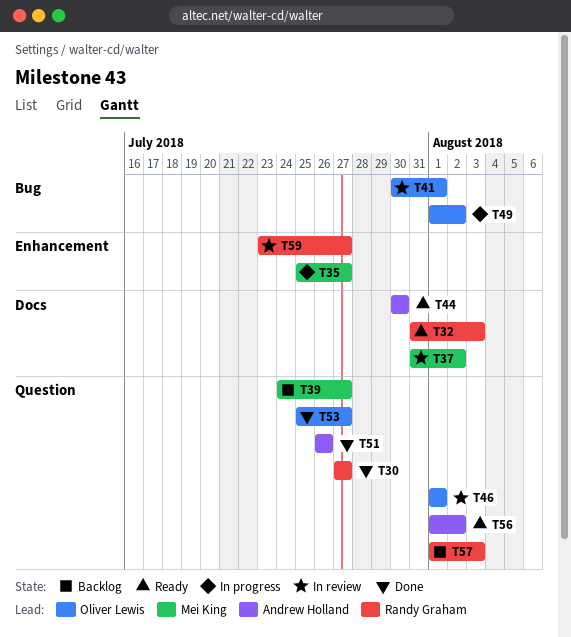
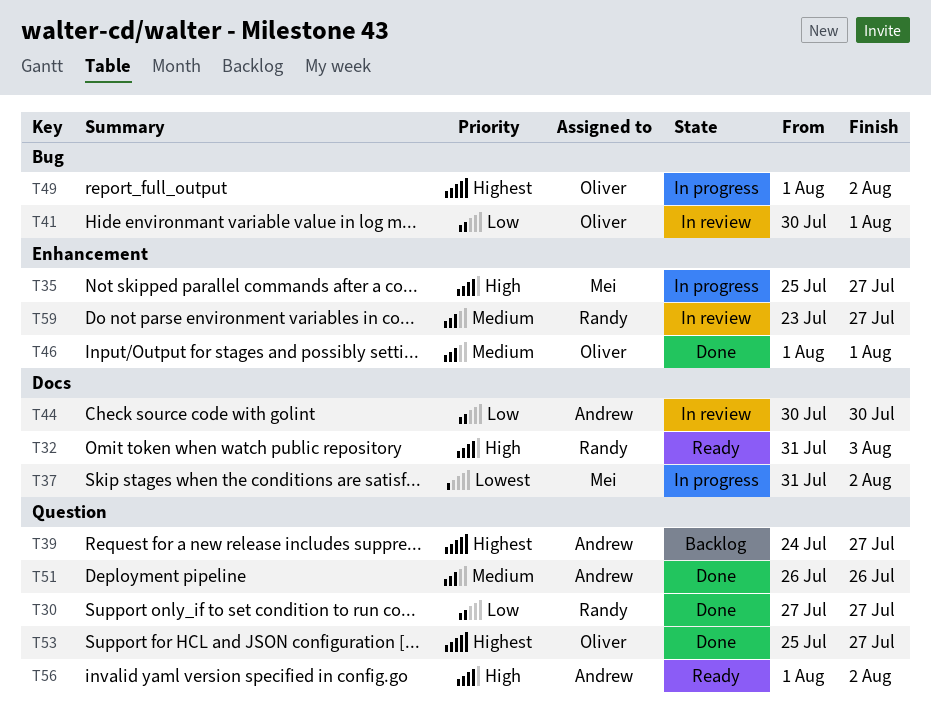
T37, status: In review -> In progress
T39, owner: Mei King -> Andrew Holland
T44, status: Ready -> In review
T46, status: In review -> Done
T46, label: Question -> Enhancement
T57: present -> none

